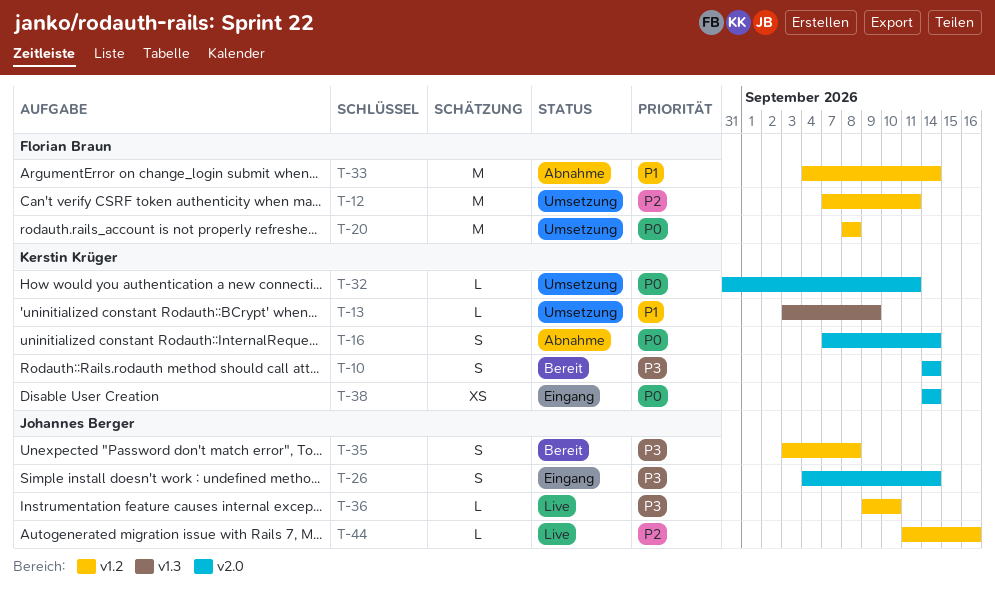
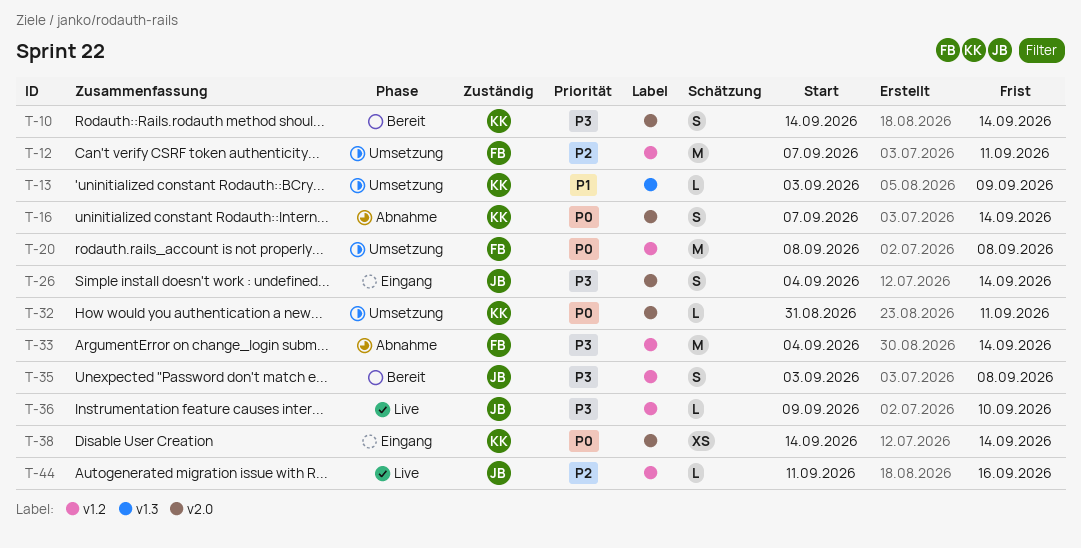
T-33, priority: P1 -> P3

